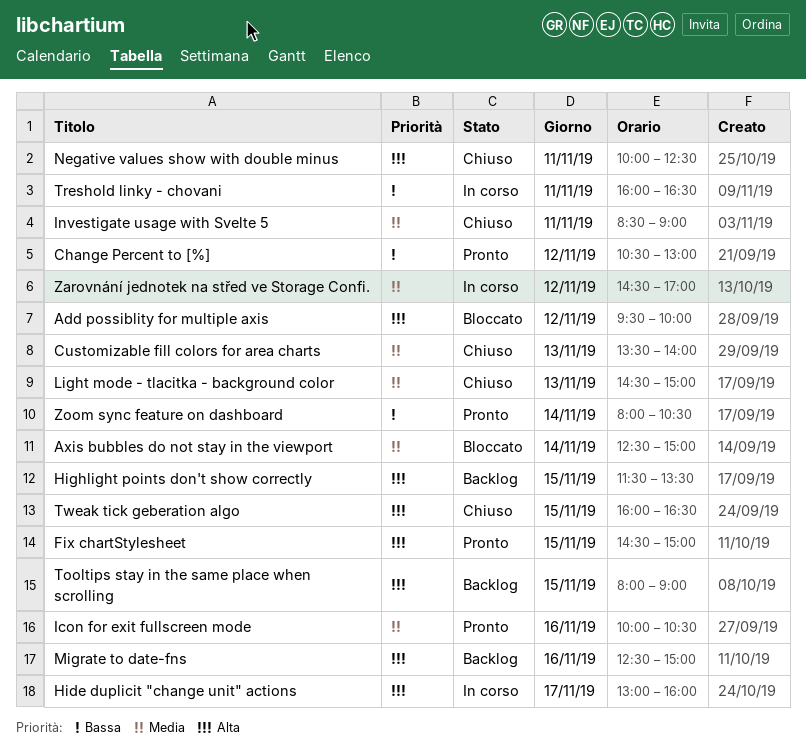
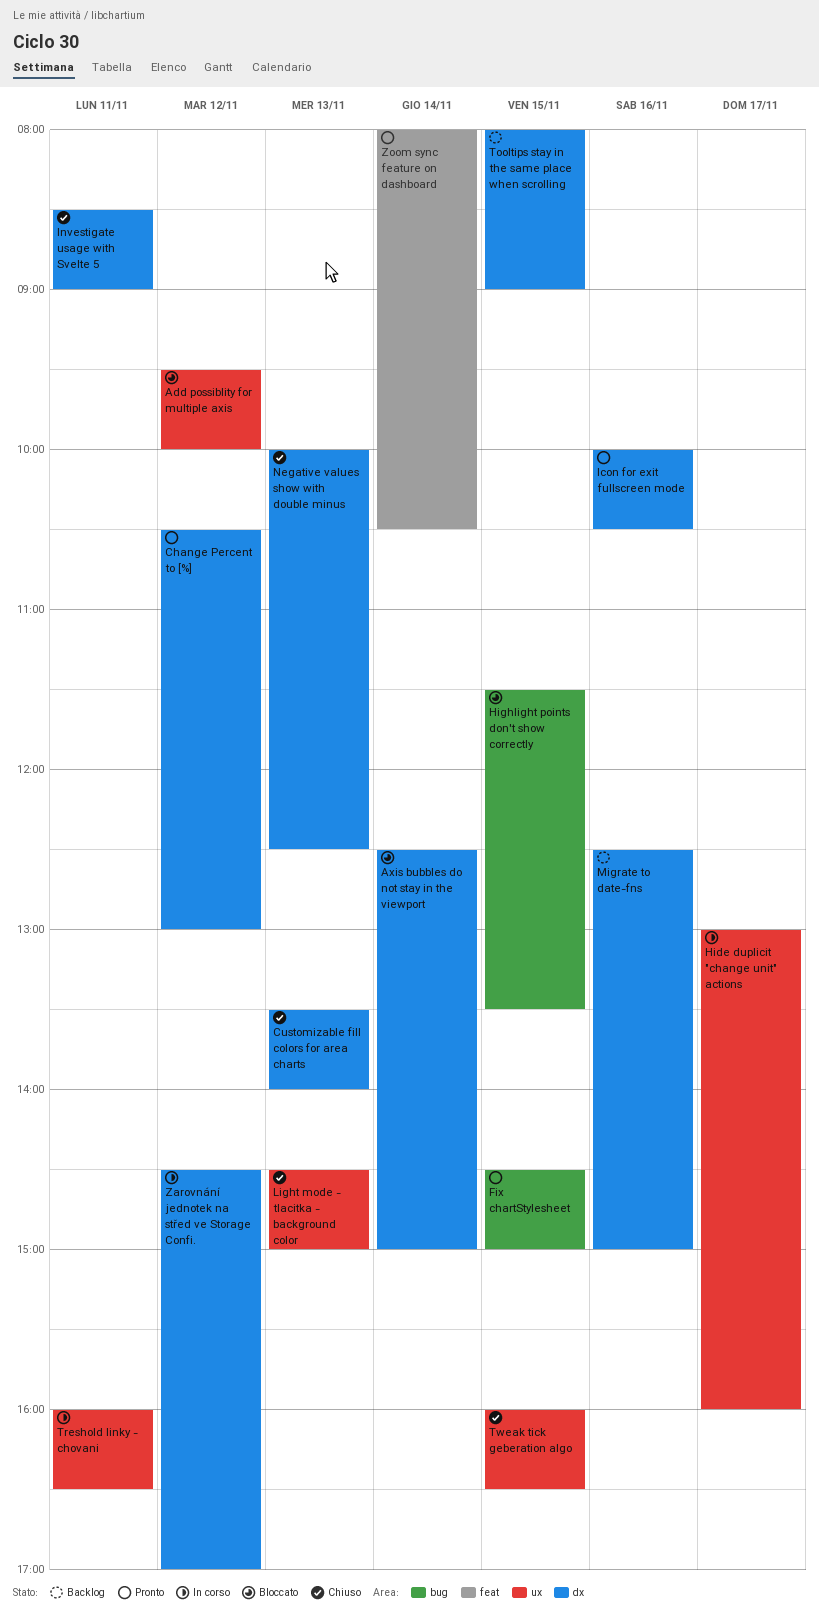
Highlight points don't show correctly, status: Backlog -> Bloccato
Negative values show with double minus, day: Nov 11 -> Nov 13

